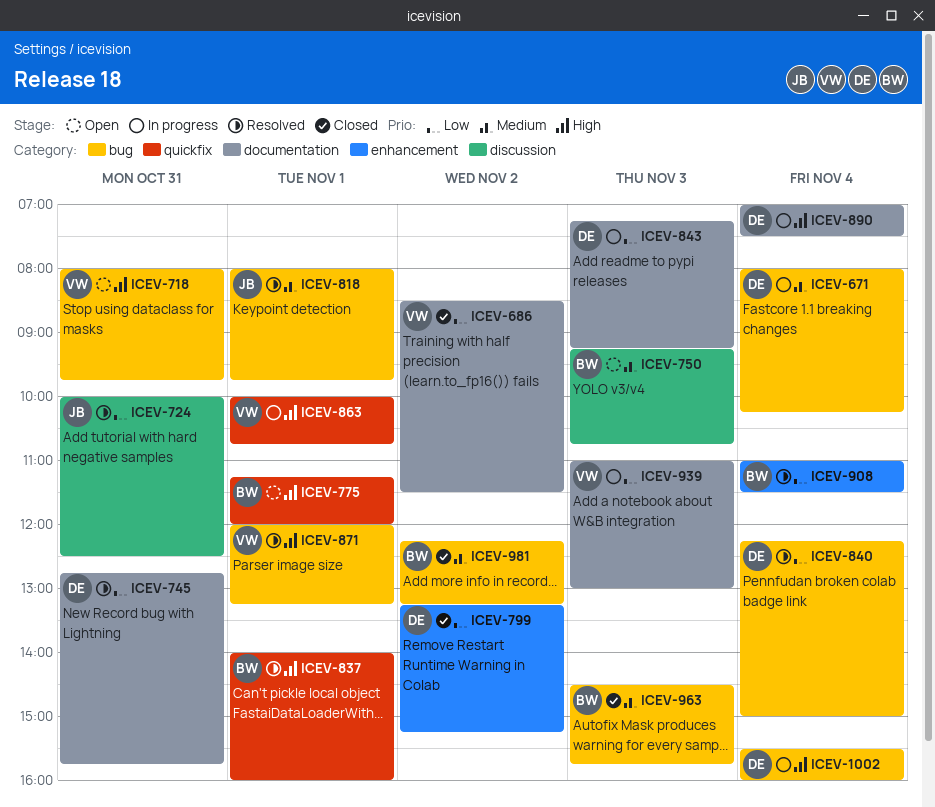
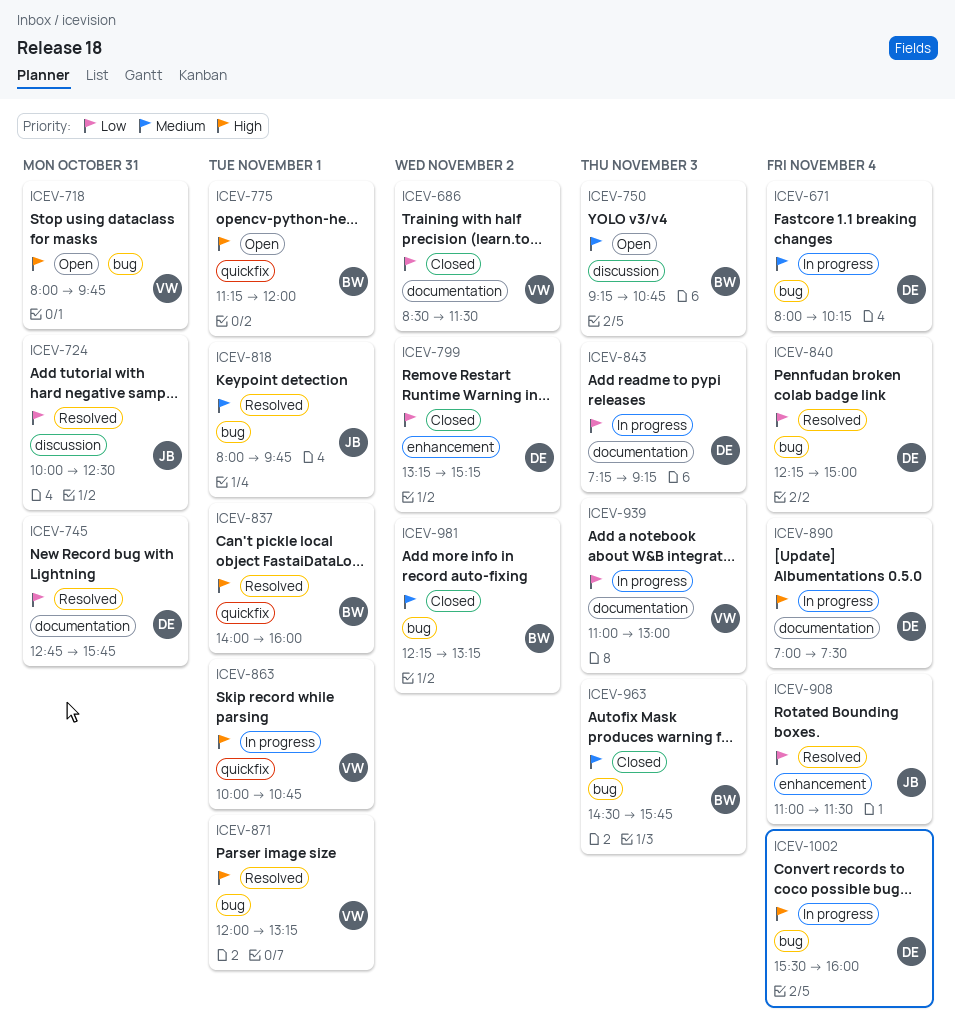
ICEV-908, owner: BW -> JB

